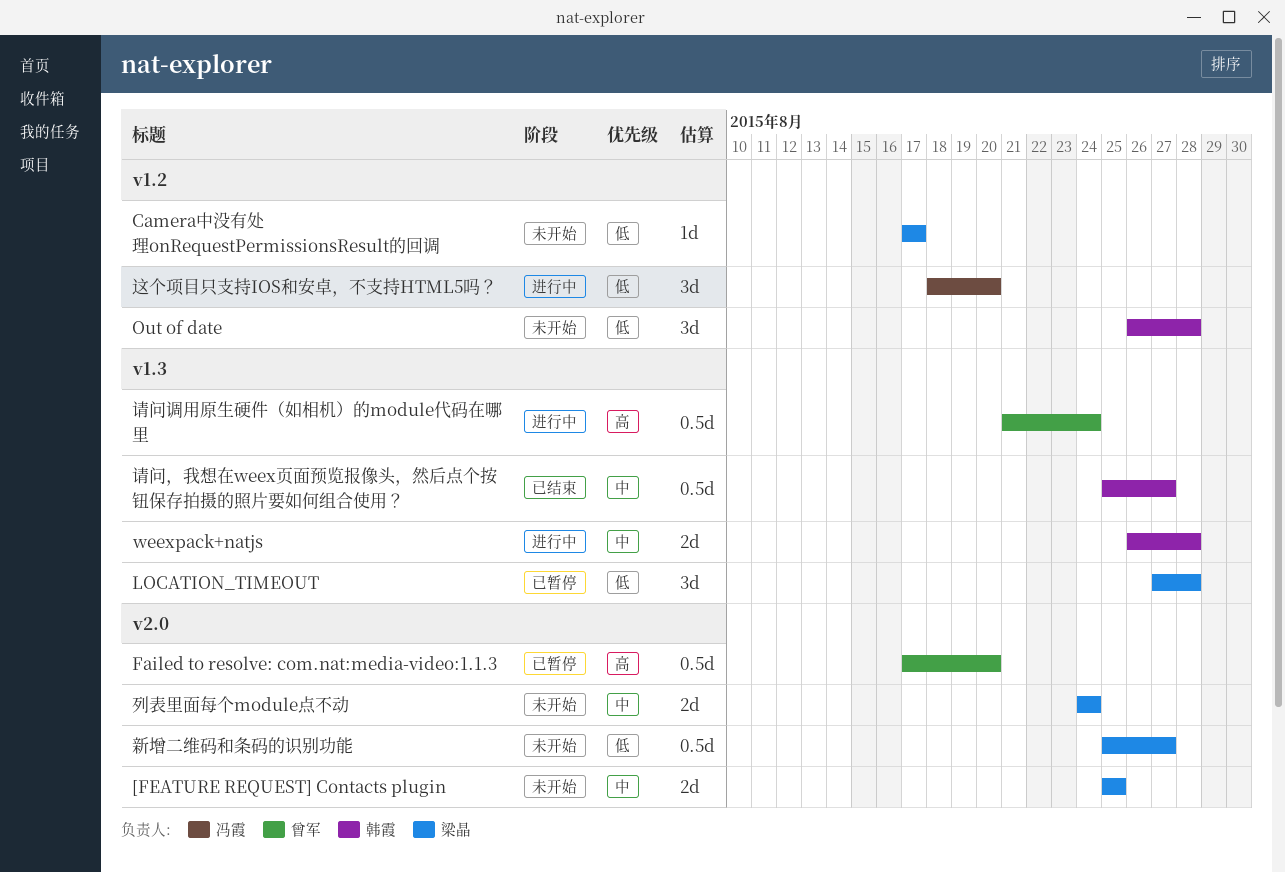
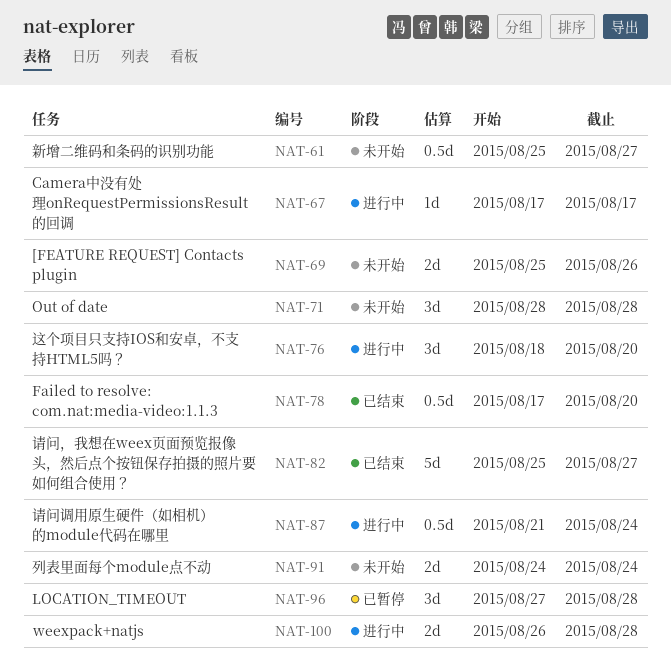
[FEATURE REQUEST] Contacts plugin, due: Aug 25 -> Aug 26
Camera中没有处理onRequestPermissionsResult的回调, status: 未开始 -> 进行中
Failed to resolve: com.nat:media-video:1.1.3, status: 已暂停 -> 已结束
Out of date, start: Aug 26 -> Aug 28
请问，我想在weex页面预览报像头，然后点个按钮保存拍摄的照片要如何组合使用？, estimate: 0.5d -> 5d

